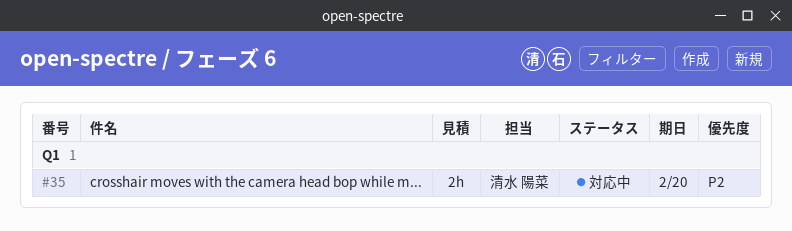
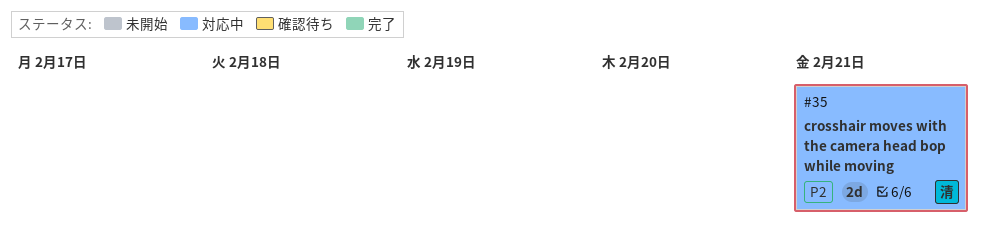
#35, estimate: 2h -> 2d
#35, due: Feb 20 -> Feb 21

